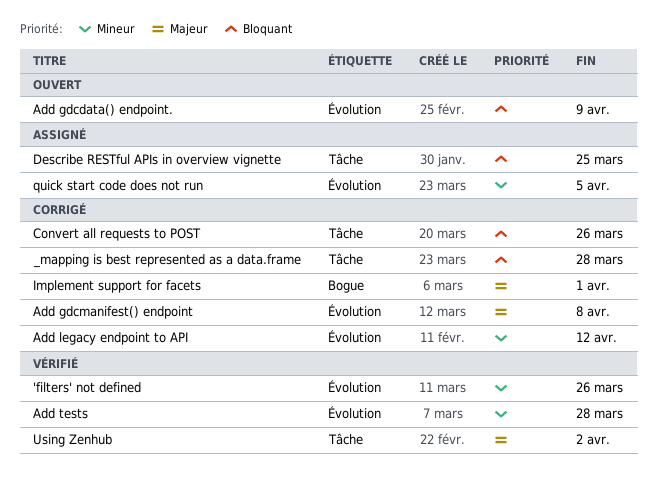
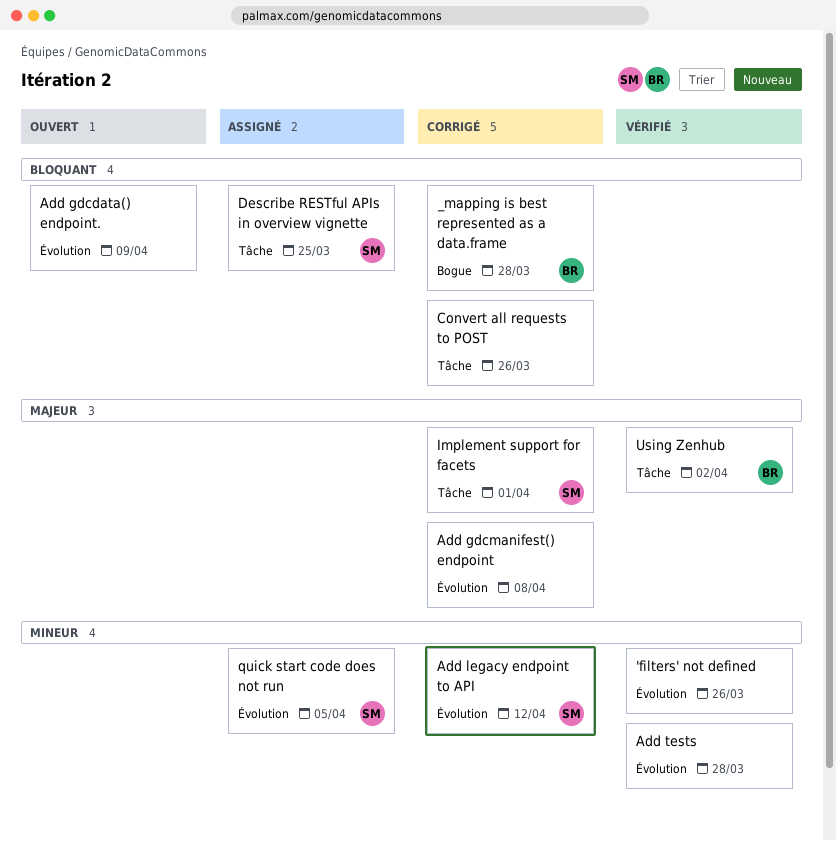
_mapping is best represented as a data.frame, label: Tâche -> Bogue
Implement support for facets, label: Bogue -> Tâche

